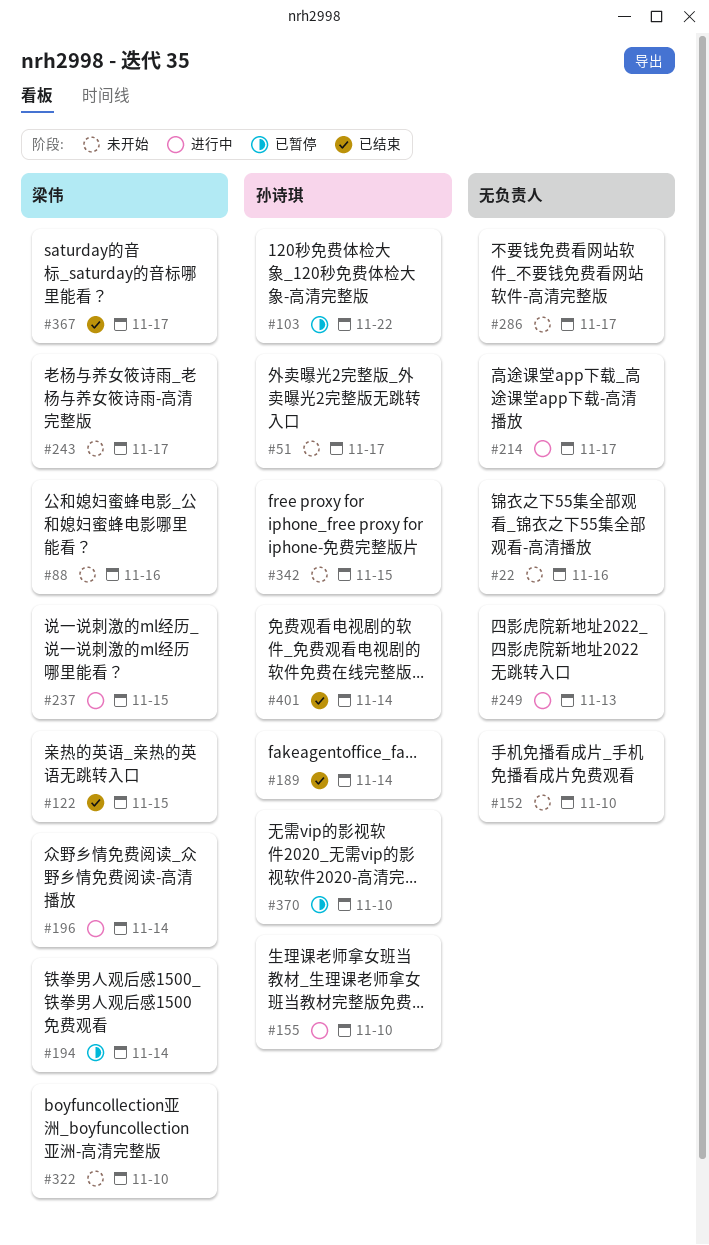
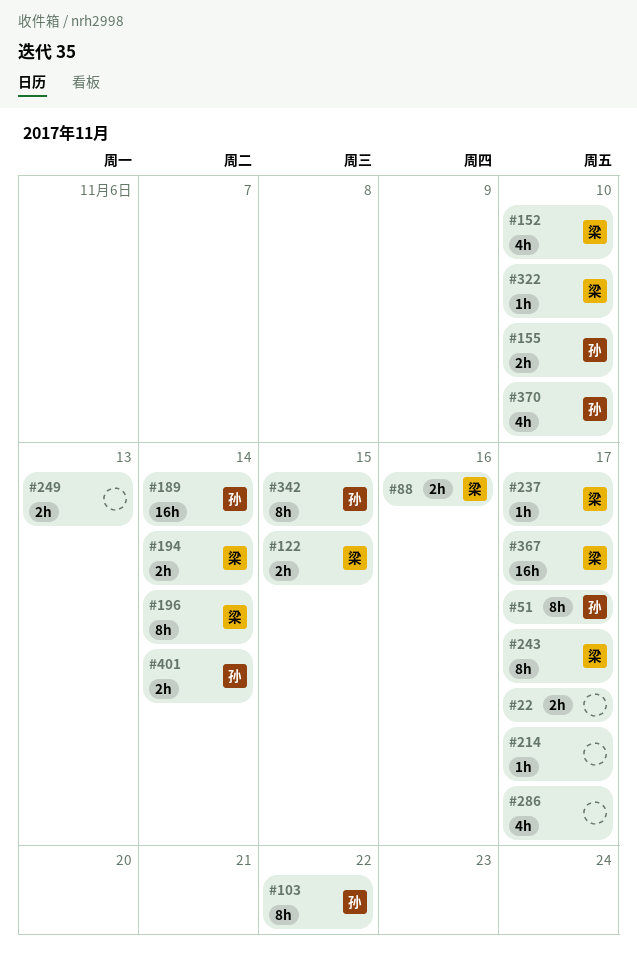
#22, due: Nov 16 -> Nov 17
#152, owner: none -> 梁伟
#237, due: Nov 15 -> Nov 17

